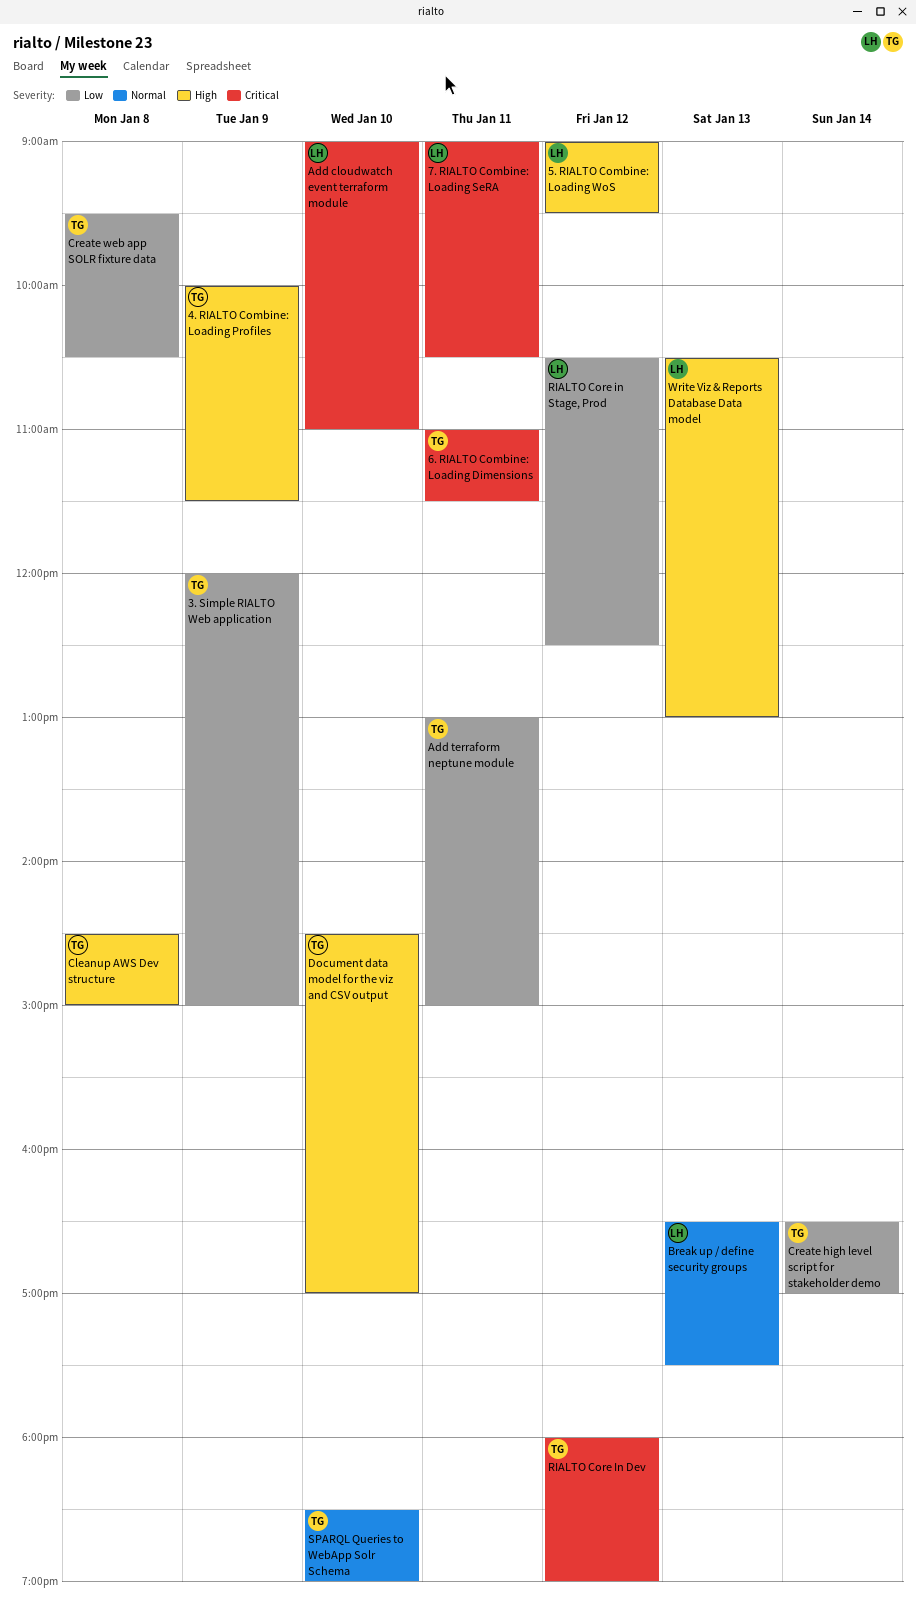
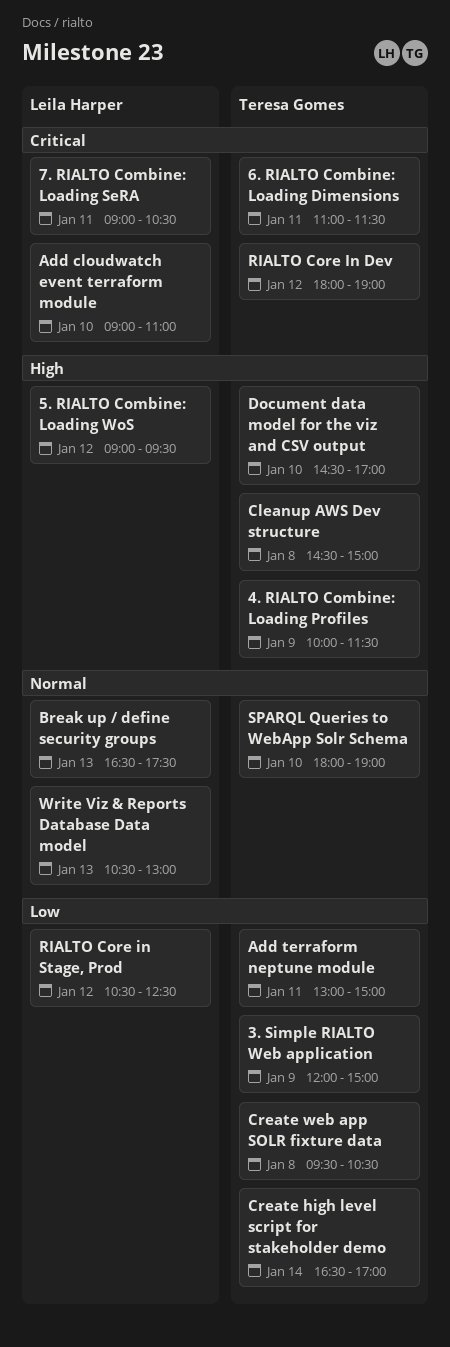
SPARQL Queries to WebApp Solr Schema, begins: 18:30 -> 18:00
Write Viz & Reports Database Data model, priority: High -> Normal

